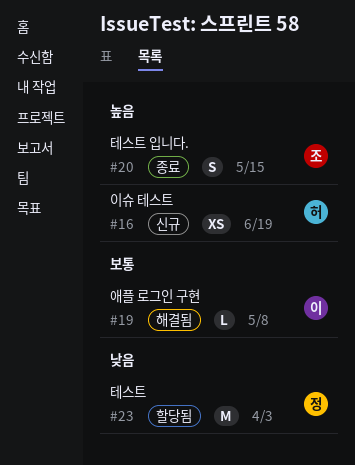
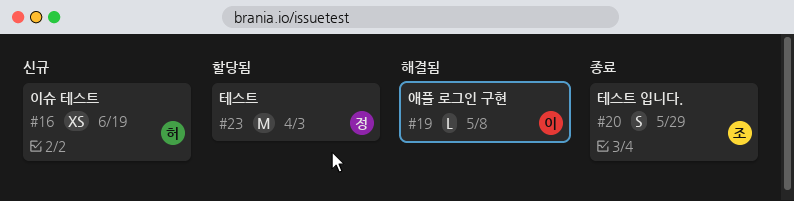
#20, due: May 15 -> May 29

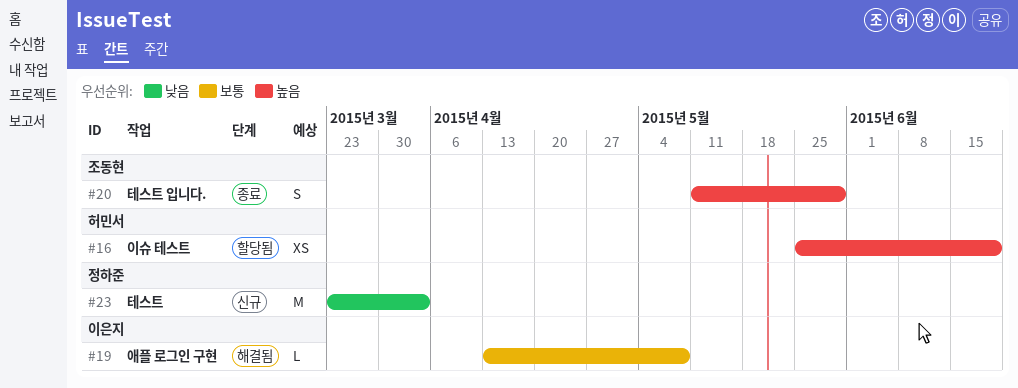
#16, status: 신규 -> 할당됨
#23, status: 할당됨 -> 신규

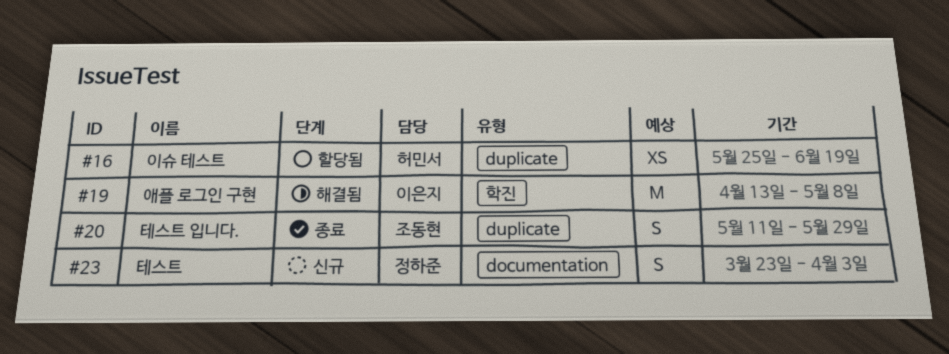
#19, estimate: L -> M
#23, estimate: M -> S

